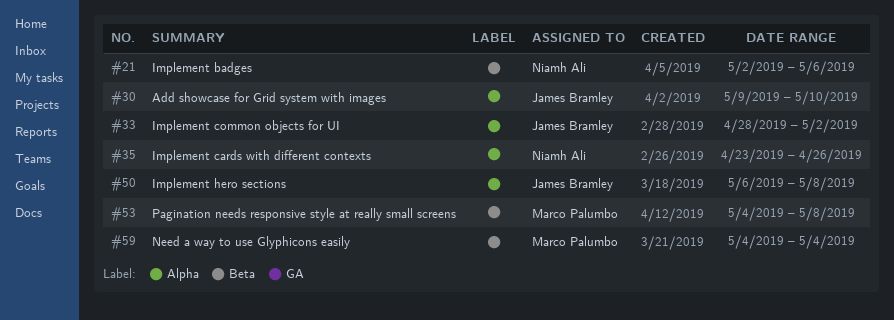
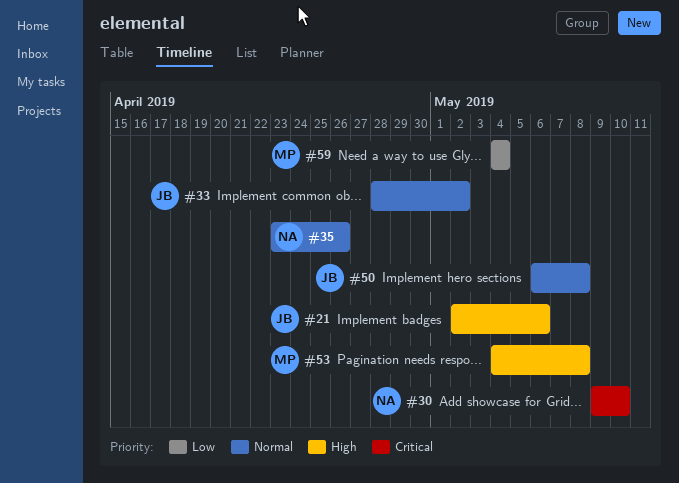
#21, owner: Niamh Ali -> James Bramley
#30, owner: James Bramley -> Niamh Ali

